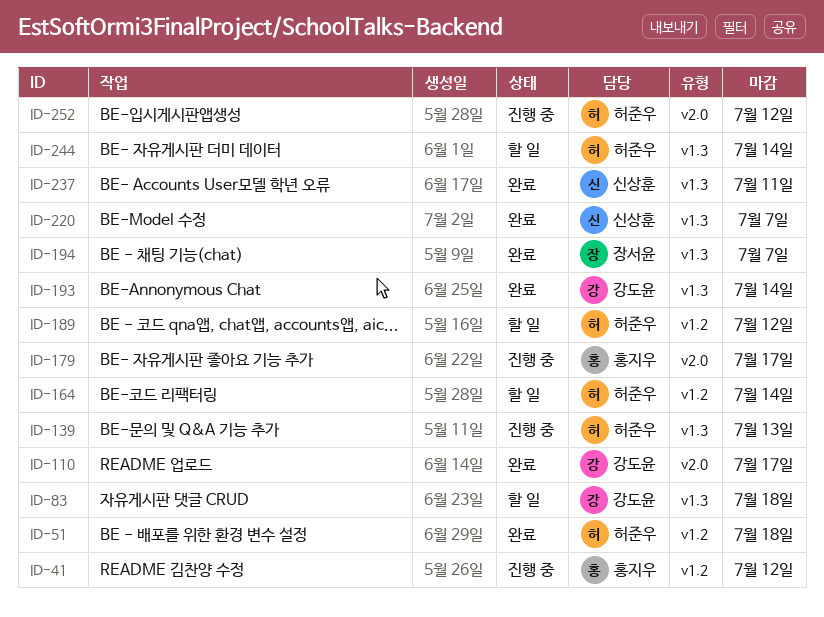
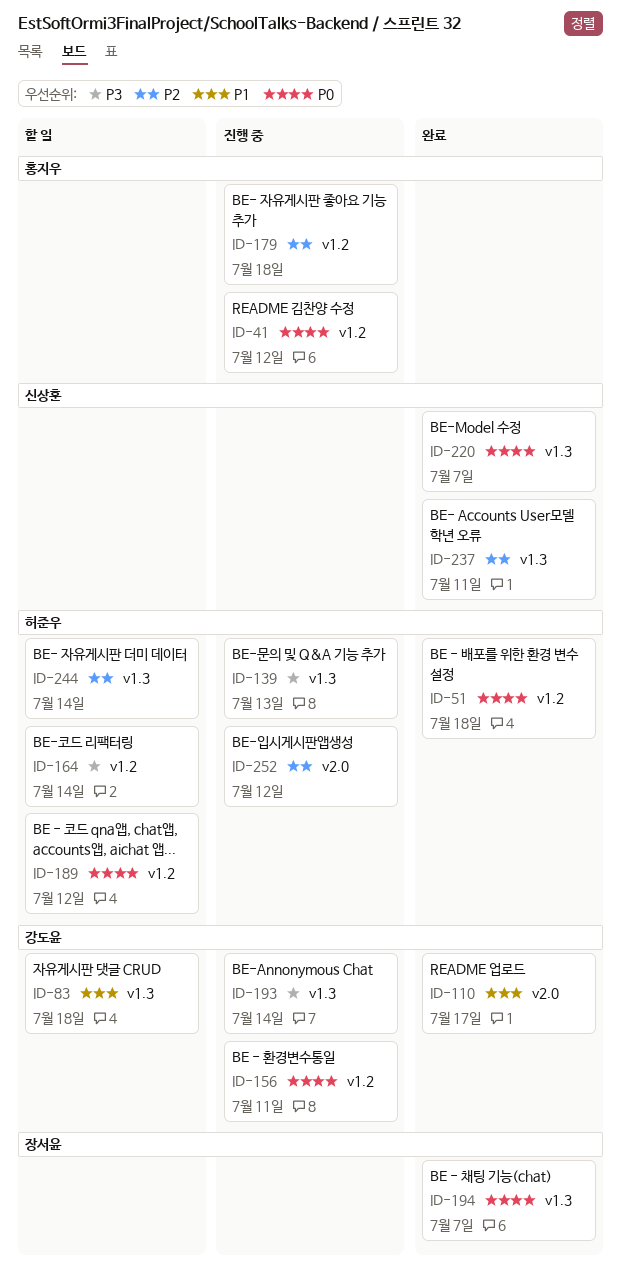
ID-156: none -> present
ID-179, label: v2.0 -> v1.2
ID-179, due: Jul 17 -> Jul 18
ID-193, status: 완료 -> 진행 중

